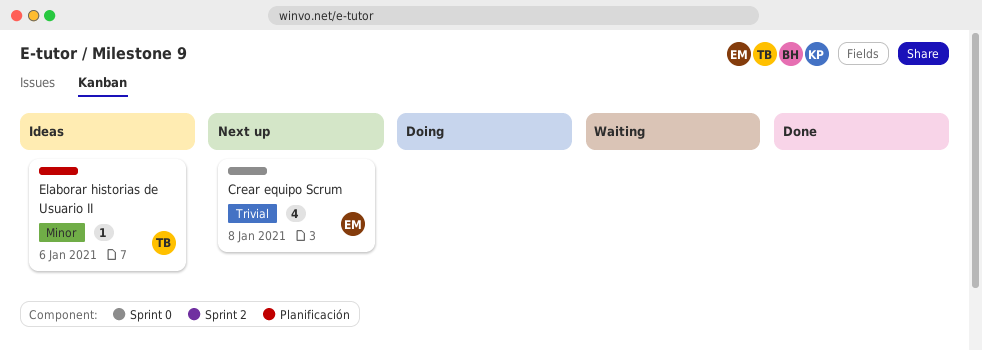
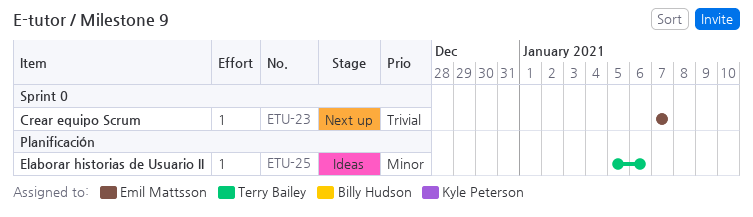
Crear equipo Scrum, estimate: 4 -> 1
Crear equipo Scrum, due: Jan 8 -> Jan 7

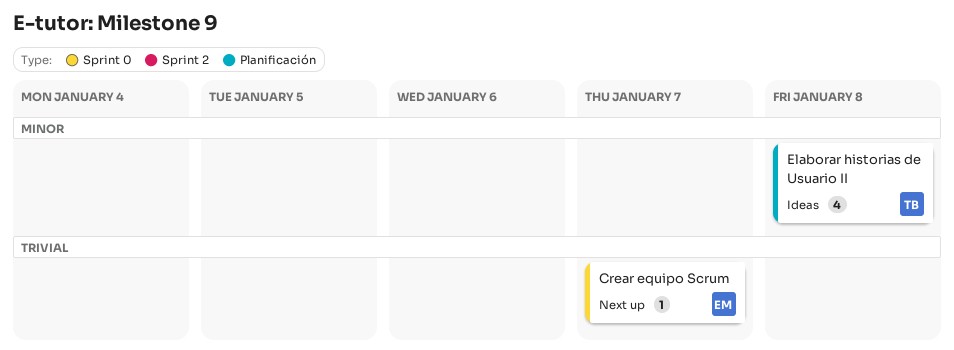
Elaborar historias de Usuario II, estimate: 1 -> 4
Elaborar historias de Usuario II, due: Jan 6 -> Jan 8

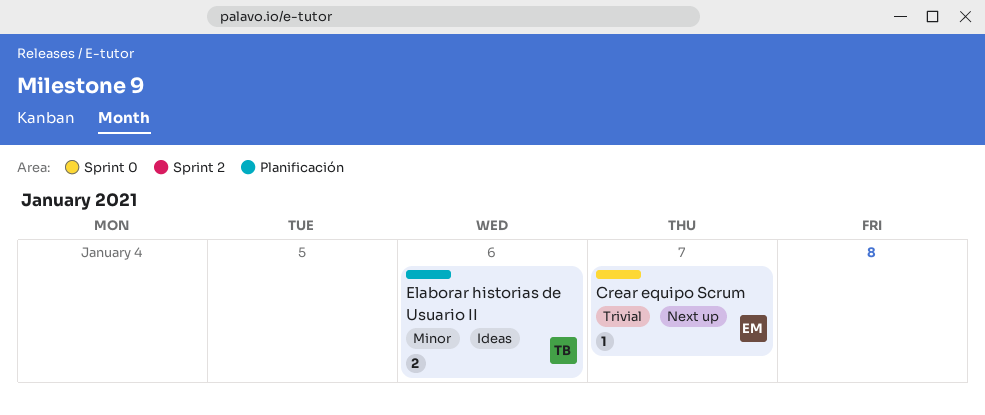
Elaborar historias de Usuario II, estimate: 4 -> 2
Elaborar historias de Usuario II, due: Jan 8 -> Jan 6

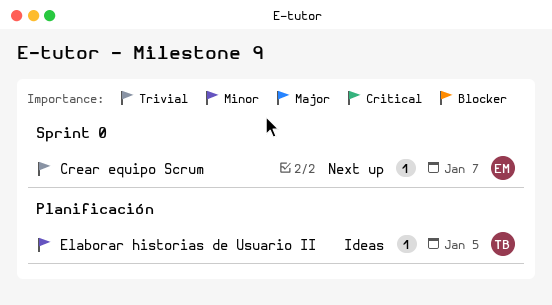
Elaborar historias de Usuario II, estimate: 2 -> 1
Elaborar historias de Usuario II, due: Jan 6 -> Jan 5

